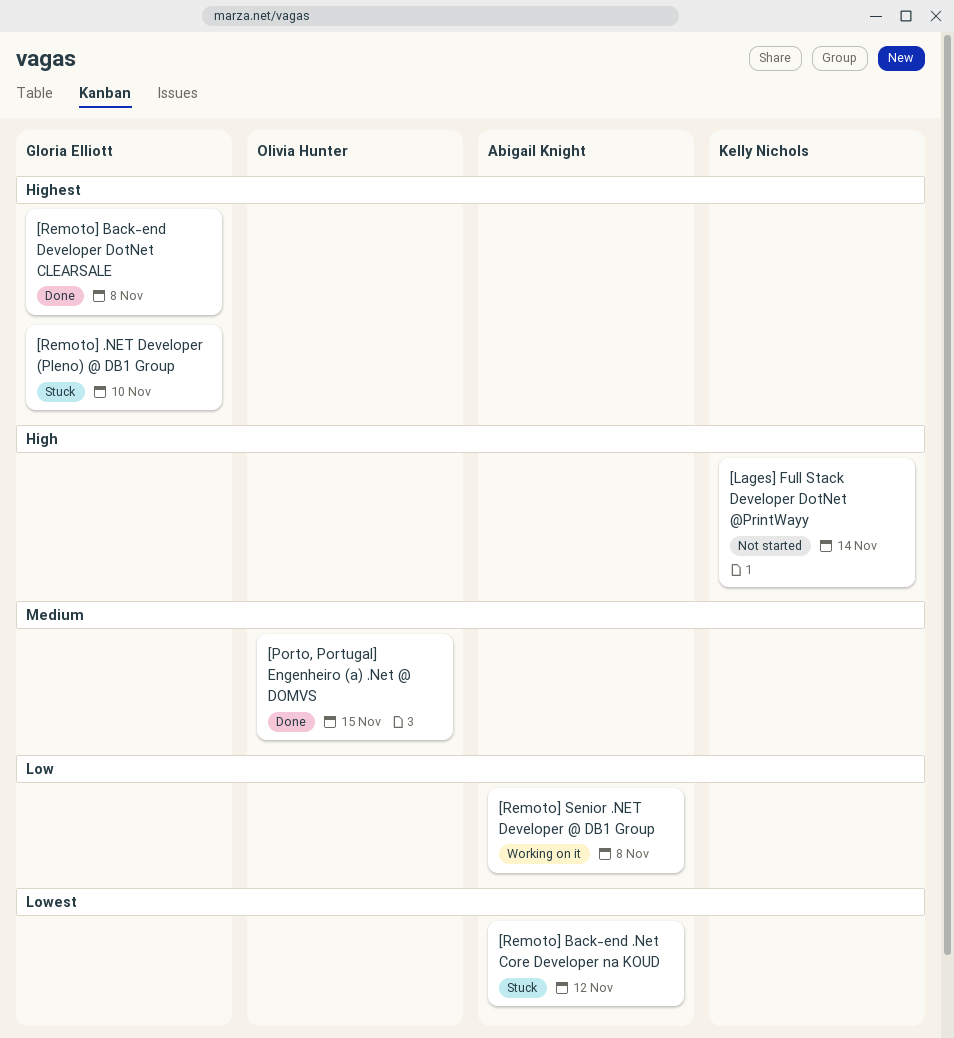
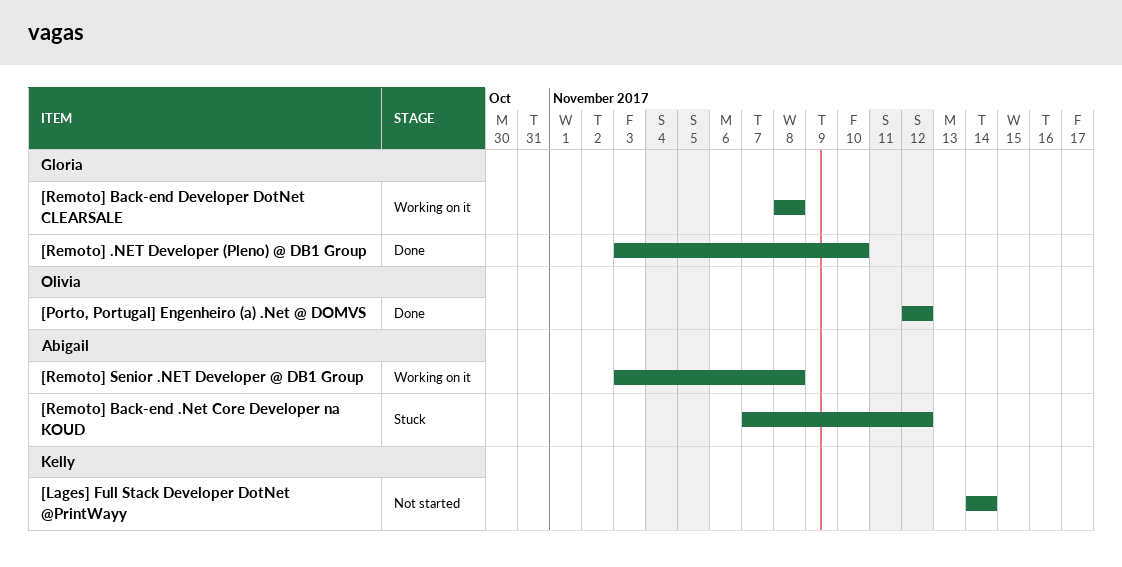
[Porto, Portugal] Engenheiro (a) .Net @ DOMVS, due: Nov 15 -> Nov 12
[Remoto] .NET Developer (Pleno) @ DB1 Group, status: Stuck -> Done
[Remoto] Back-end Developer DotNet CLEARSALE, status: Done -> Working on it

